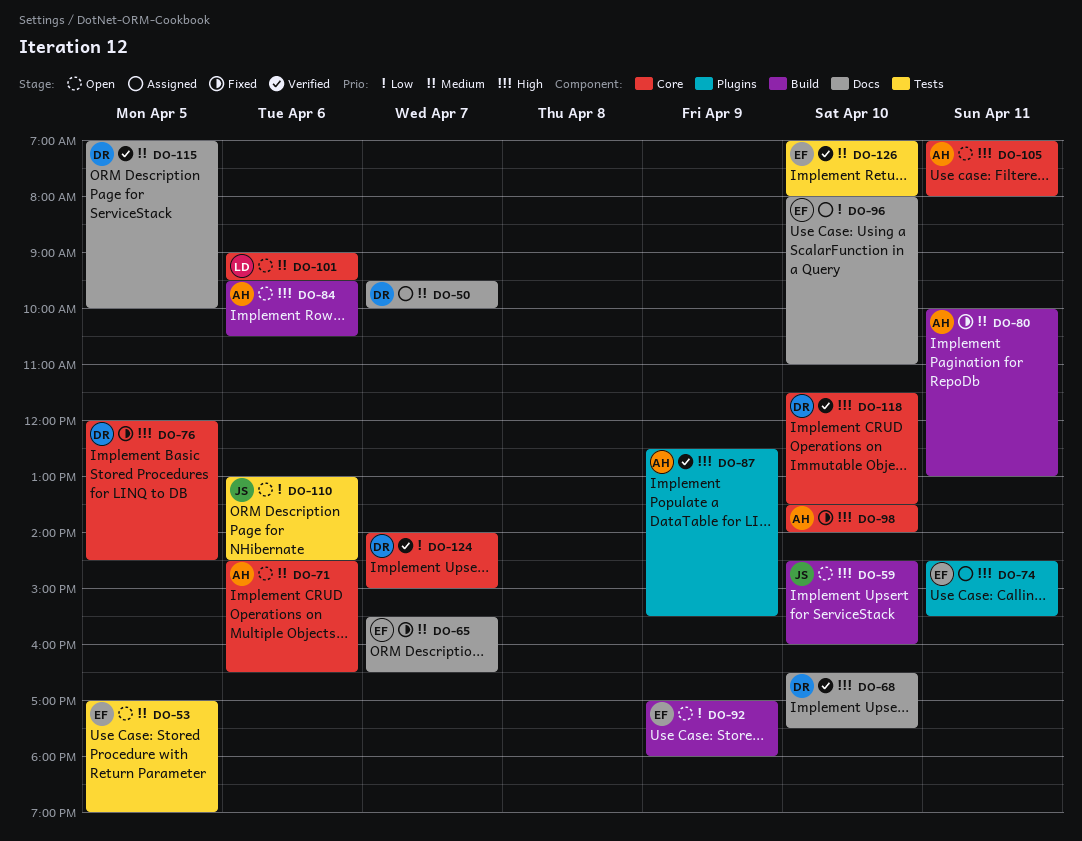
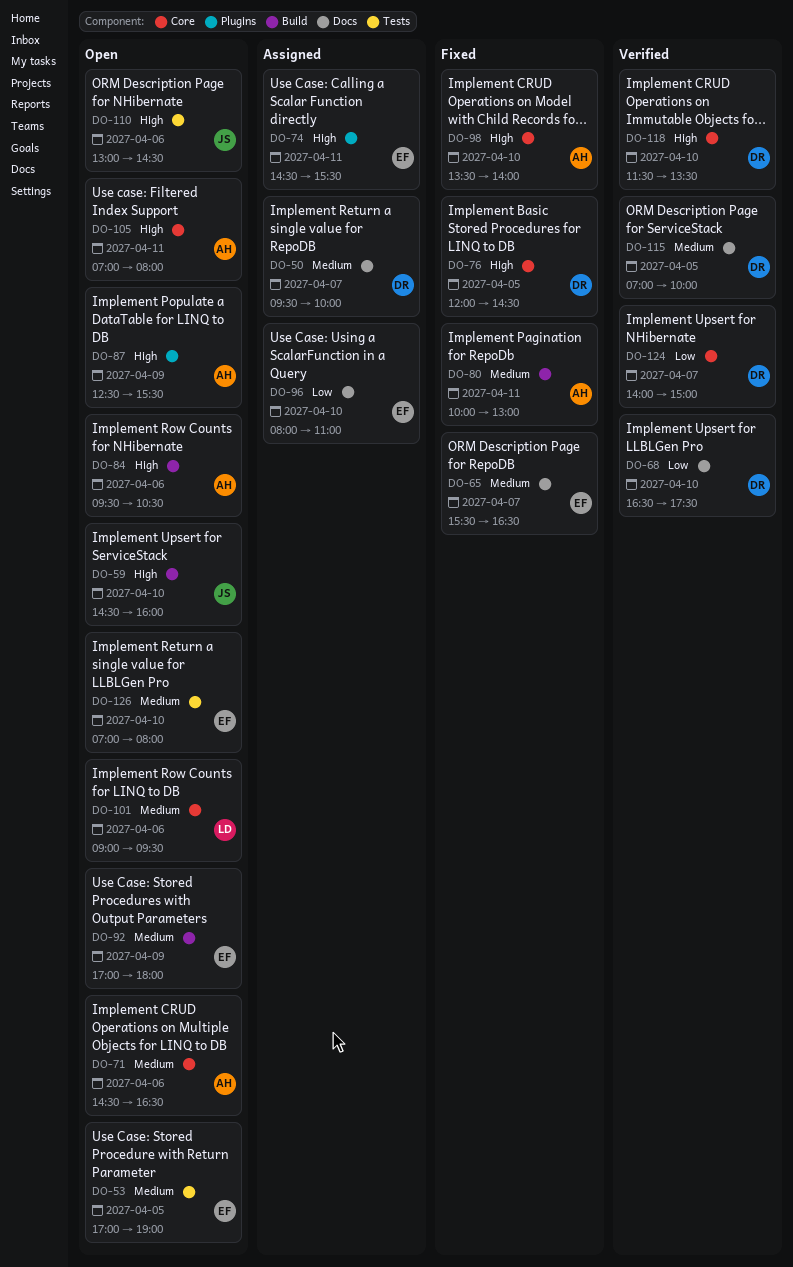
DO-68, priority: High -> Low
DO-87, status: Verified -> Open
DO-92, priority: Low -> Medium
DO-110, priority: Low -> High
DO-126, status: Verified -> Open

